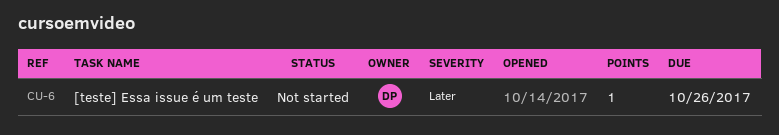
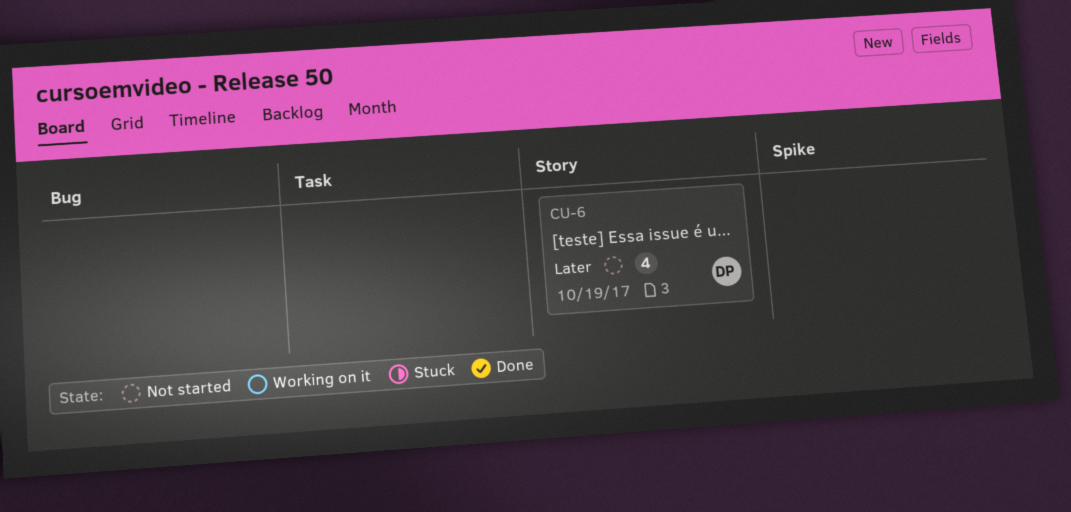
CU-6, estimate: 1 -> 4
CU-6, due: Oct 26 -> Oct 19

